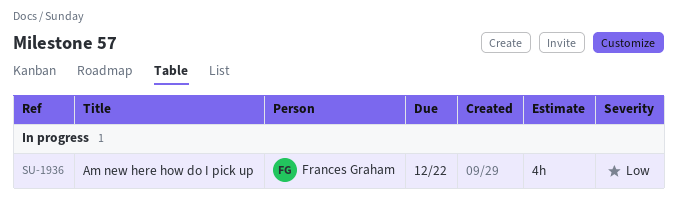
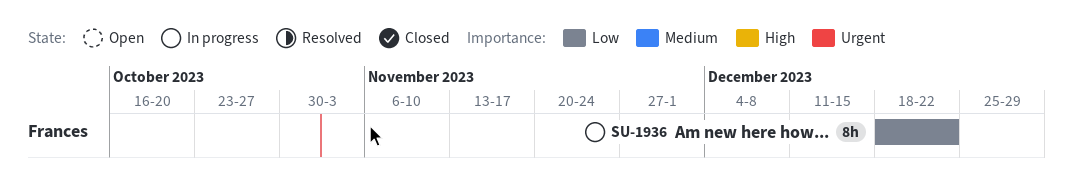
SU-1936, estimate: 4h -> 8h

